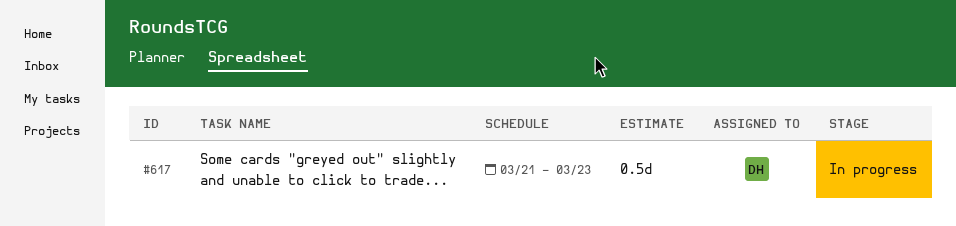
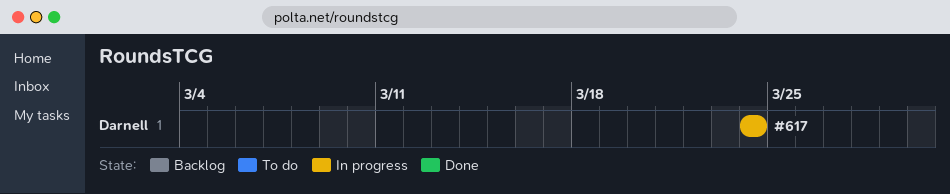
#617, start: Mar 21 -> Mar 24
#617, due: Mar 23 -> Mar 24

